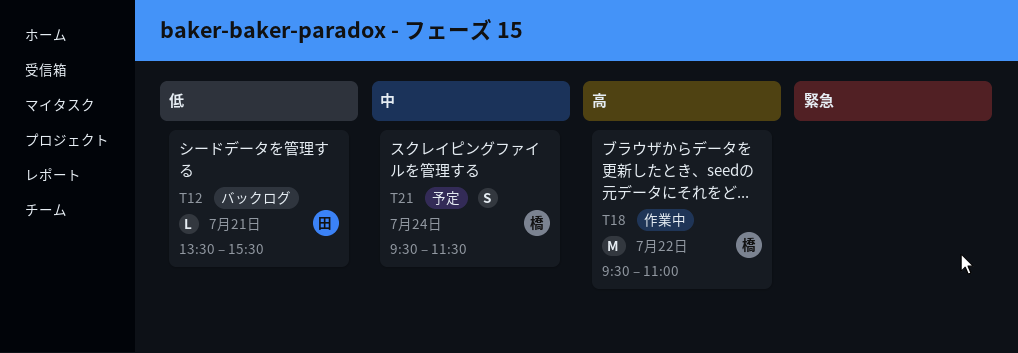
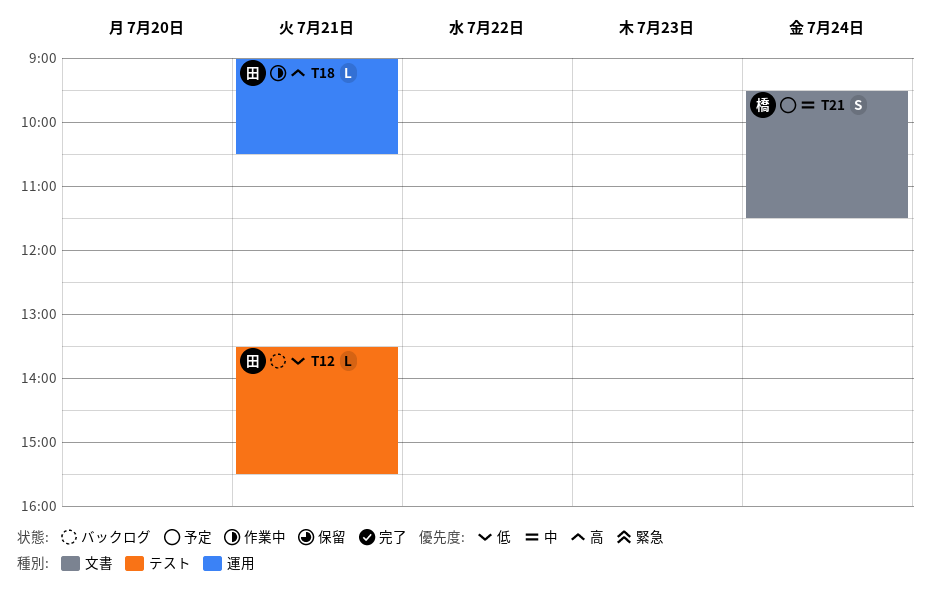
T18, owner: 橋 -> 田
T18, estimate: M -> L
T18, day: Jul 22 -> Jul 21
T18, begins: 09:30 -> 09:00
T18, ends: 11:00 -> 10:30

